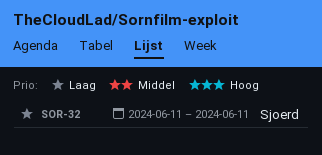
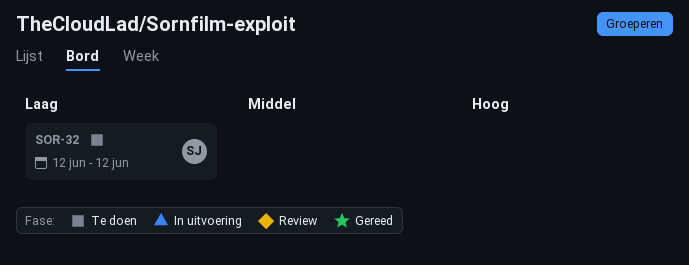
SOR-32, start: Jun 11 -> Jun 12
SOR-32, due: Jun 11 -> Jun 12

